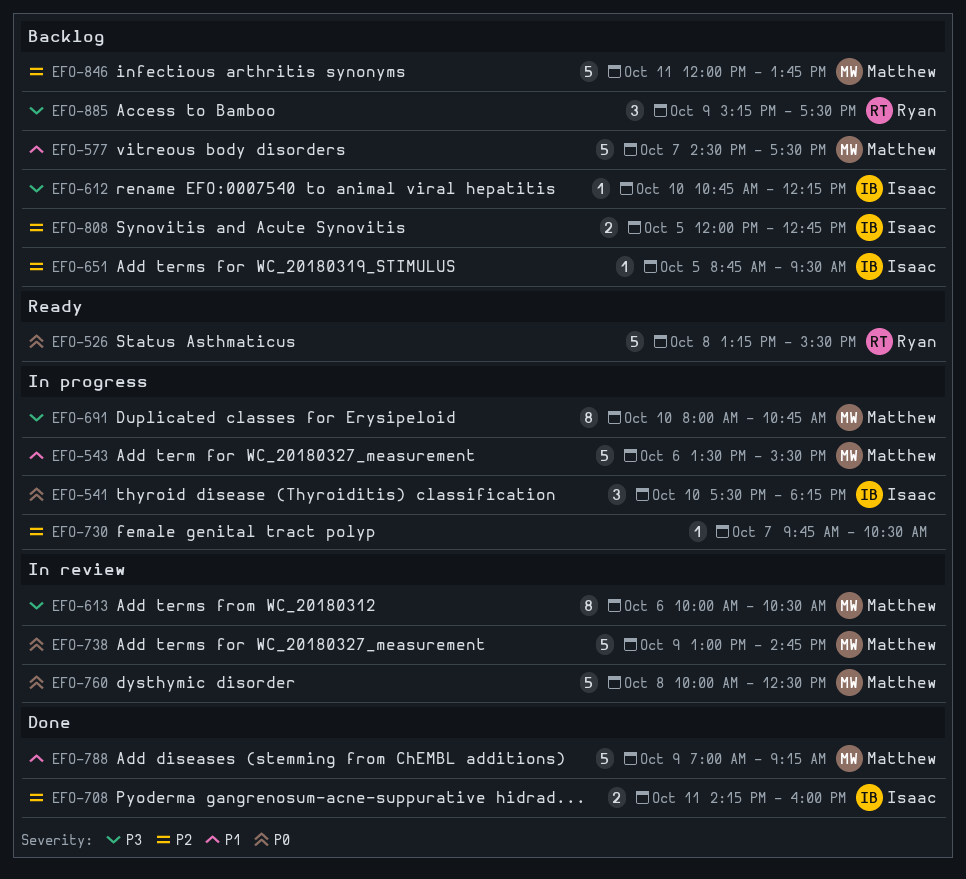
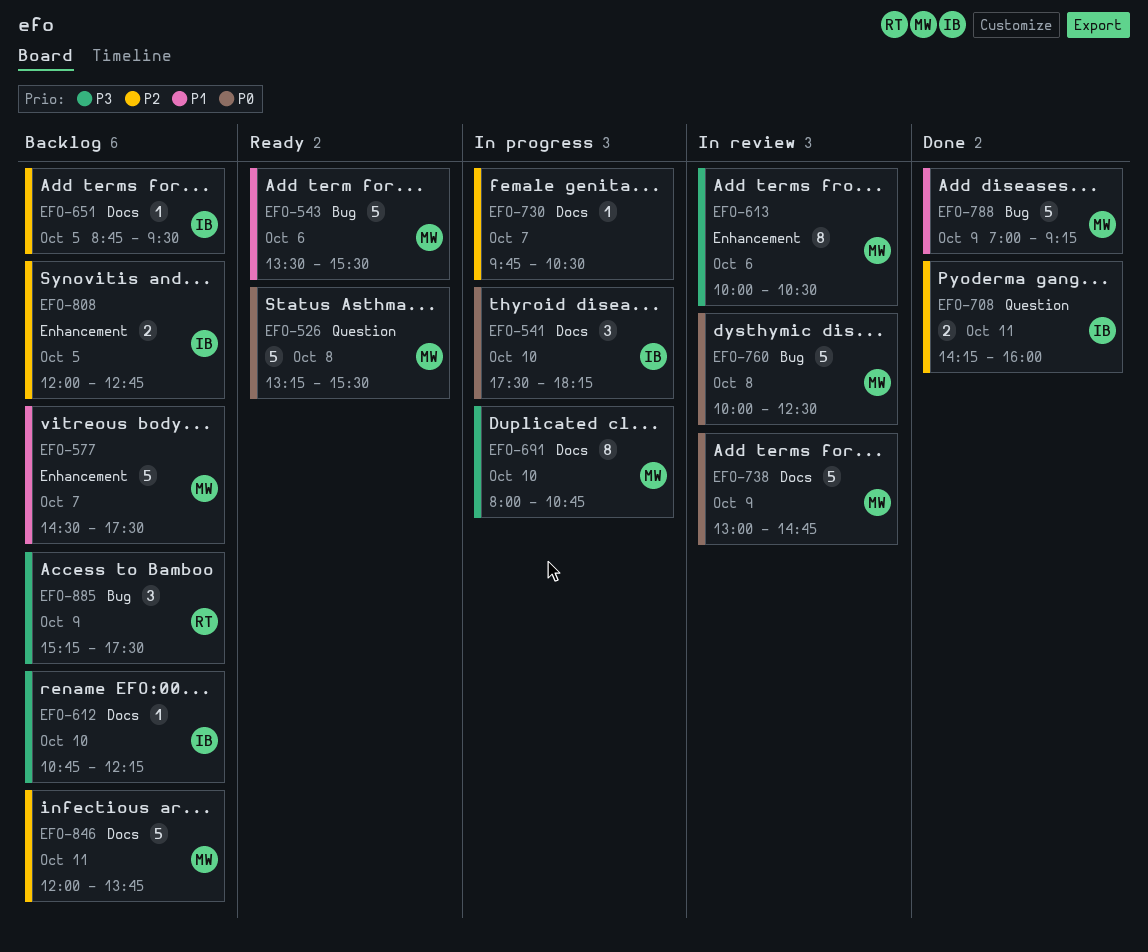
EFO-526, owner: Ryan -> Matthew
EFO-543, status: In progress -> Ready

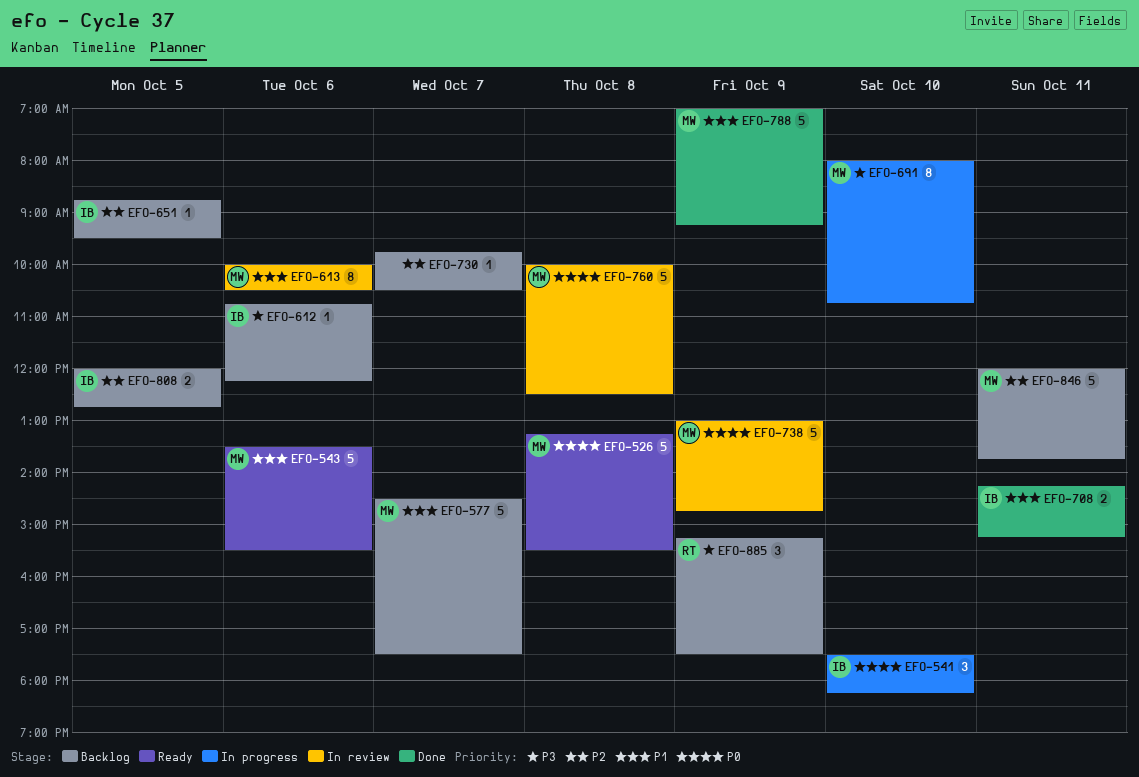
EFO-612, day: Oct 10 -> Oct 6
EFO-613, priority: P3 -> P1
EFO-708, priority: P2 -> P1
EFO-708, ends: 16:00 -> 15:15
EFO-730, status: In progress -> Backlog

